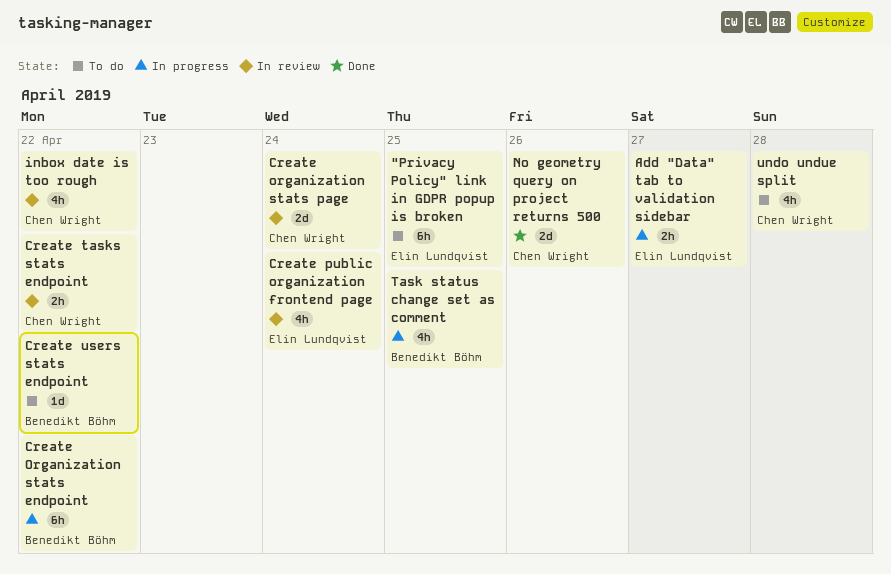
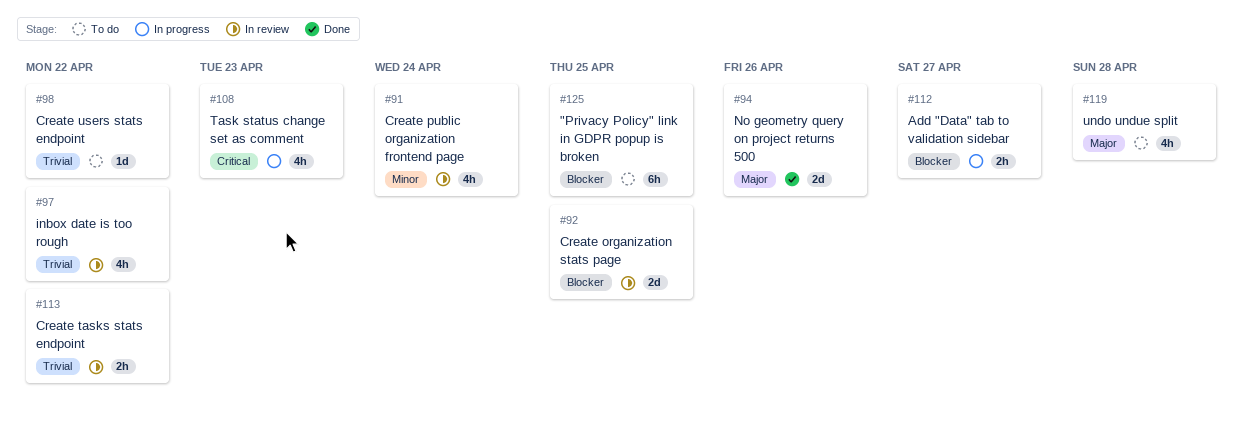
Create Organization stats endpoint: present -> none
Create organization stats page, due: Apr 24 -> Apr 25
Task status change set as comment, due: Apr 25 -> Apr 23

